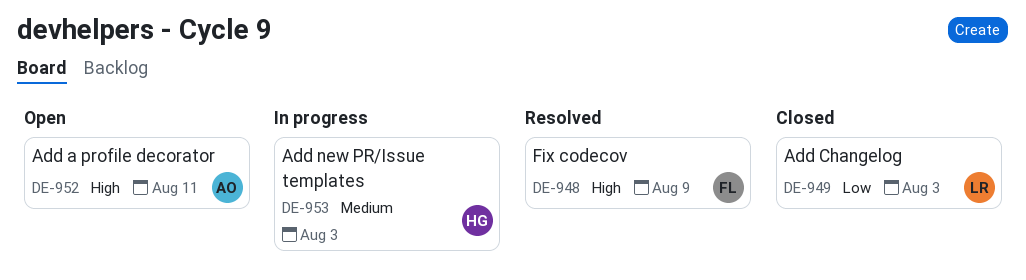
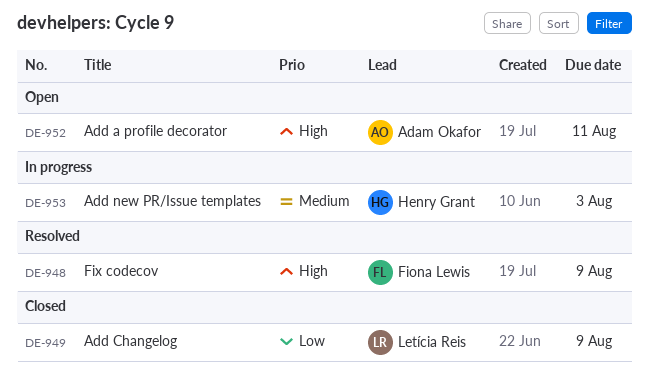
DE-949, due: Aug 3 -> Aug 9

